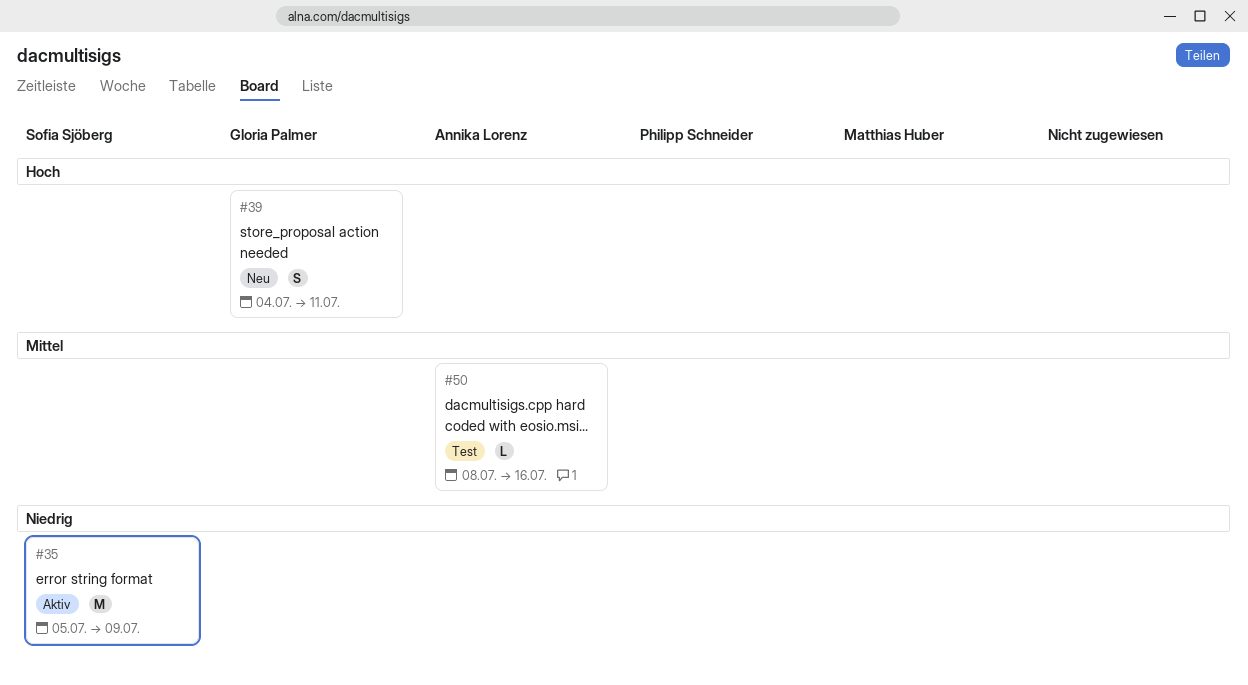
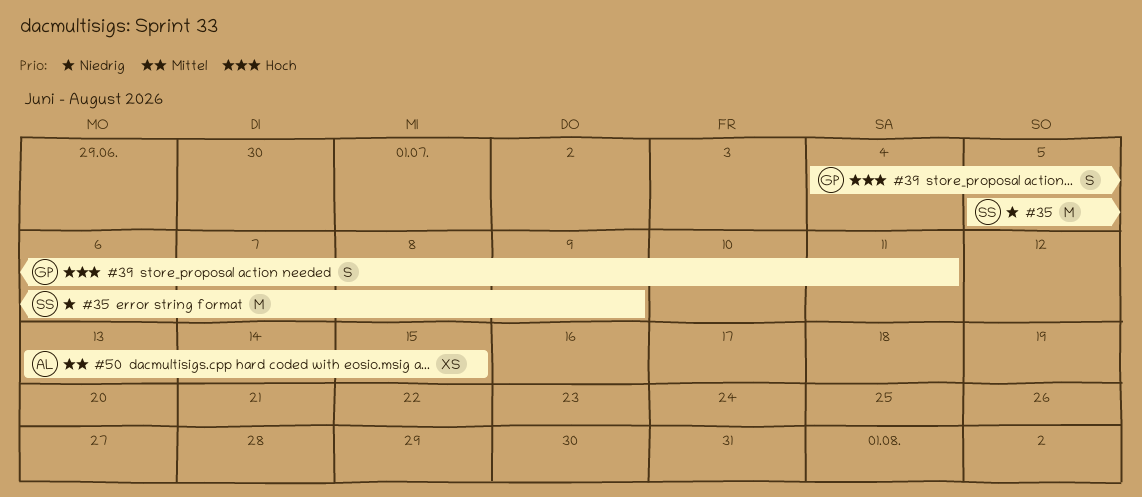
#50, estimate: L -> XS
#50, start: Jul 8 -> Jul 13
#50, due: Jul 16 -> Jul 15

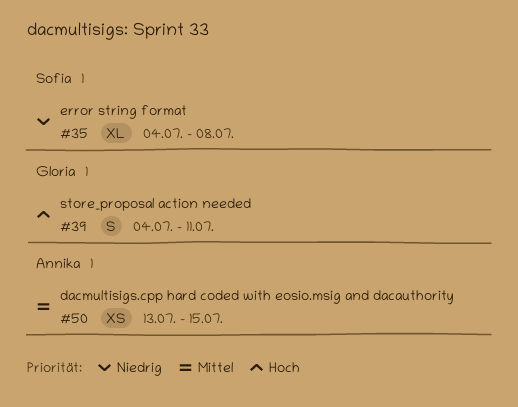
#35, estimate: M -> XL
#35, start: Jul 5 -> Jul 4
#35, due: Jul 9 -> Jul 8

